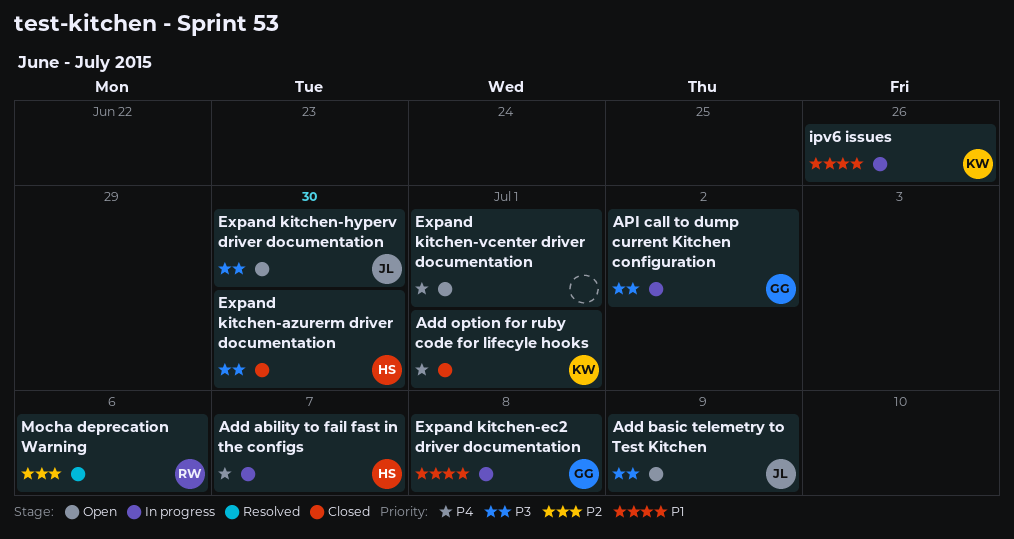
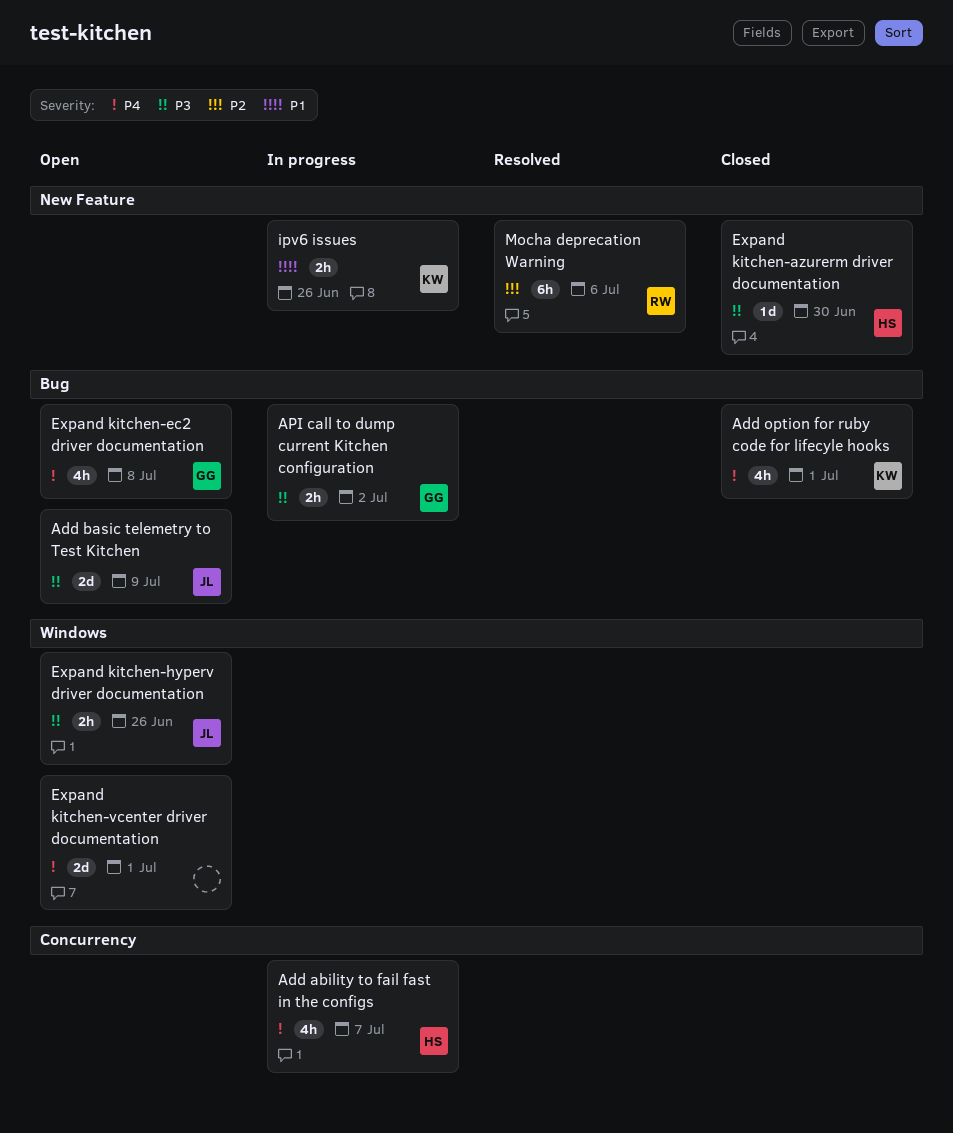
Expand kitchen-ec2 driver documentation, status: In progress -> Open
Expand kitchen-ec2 driver documentation, priority: P1 -> P4
Expand kitchen-hyperv driver documentation, due: Jun 30 -> Jun 26

